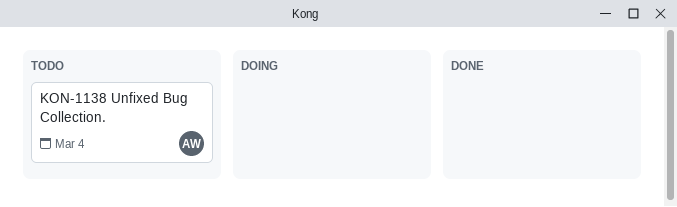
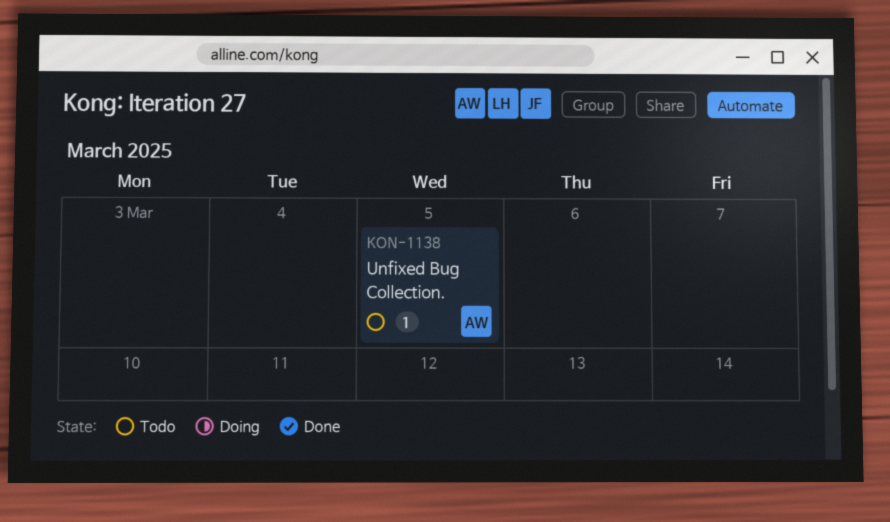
KON-1138, due: Mar 4 -> Mar 5

